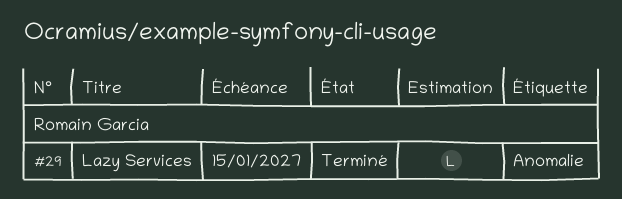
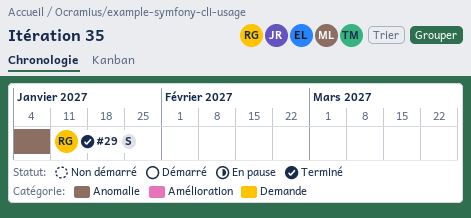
#29, estimate: L -> S
#29, due: Jan 15 -> Jan 8

